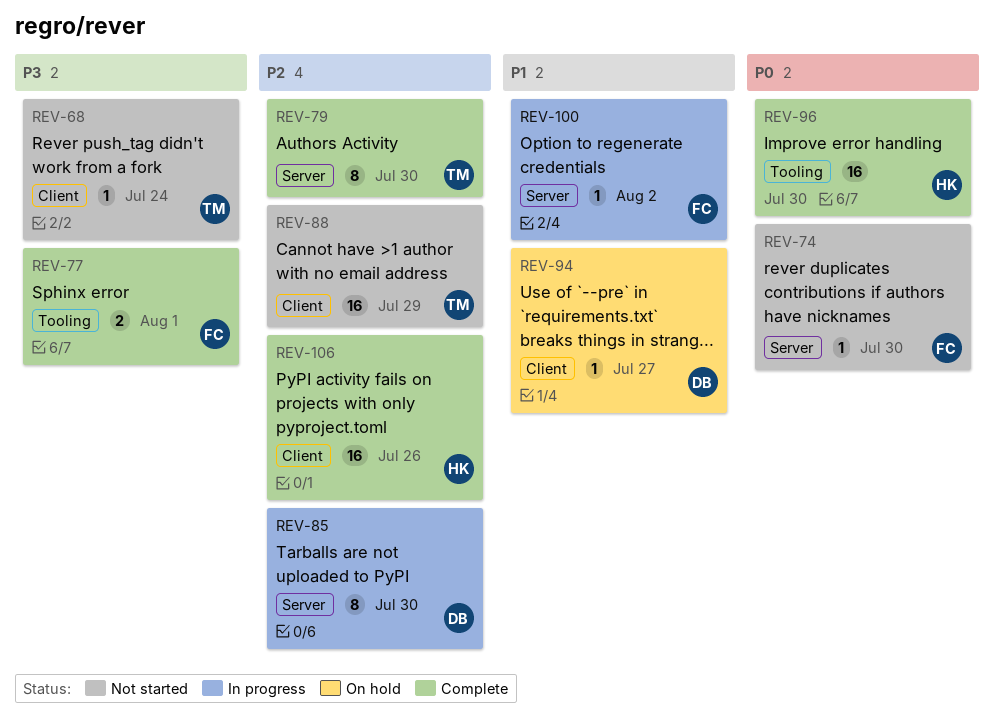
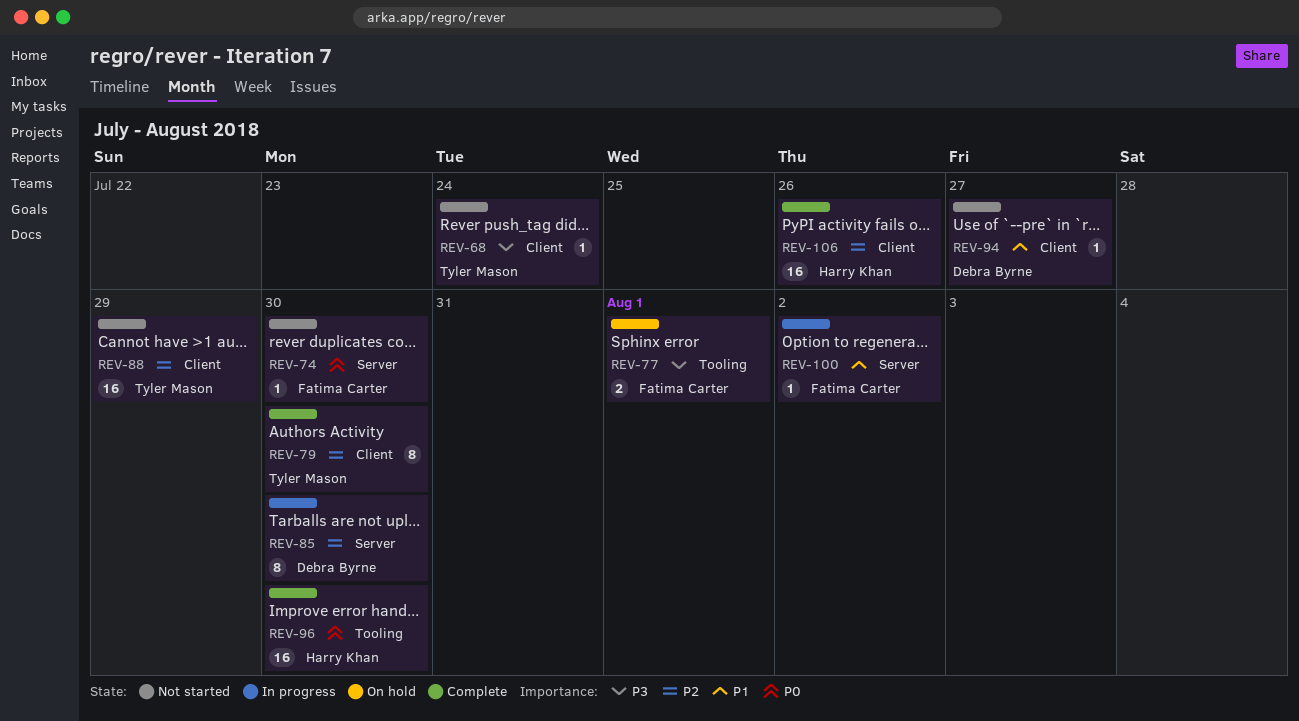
REV-77, status: Complete -> On hold
REV-79, label: Server -> Client
REV-94, status: On hold -> Not started

